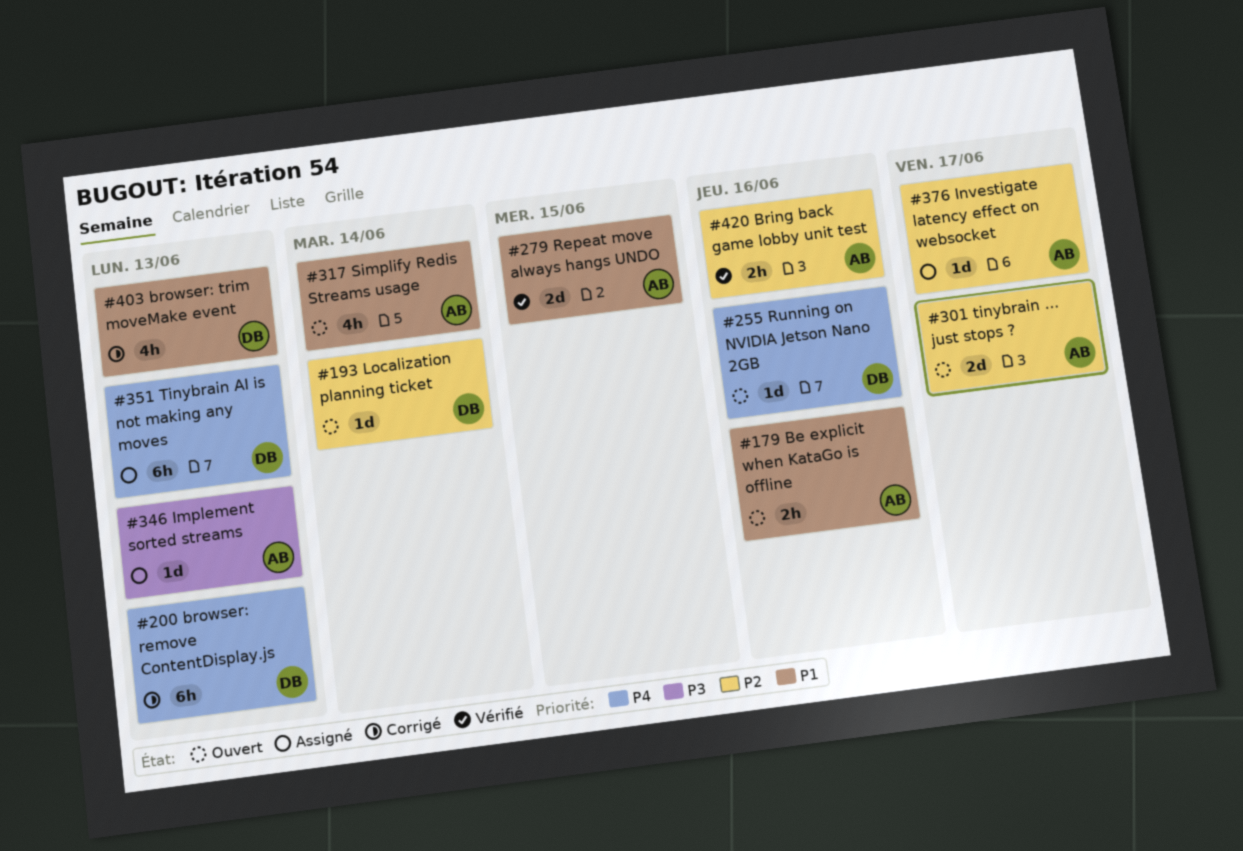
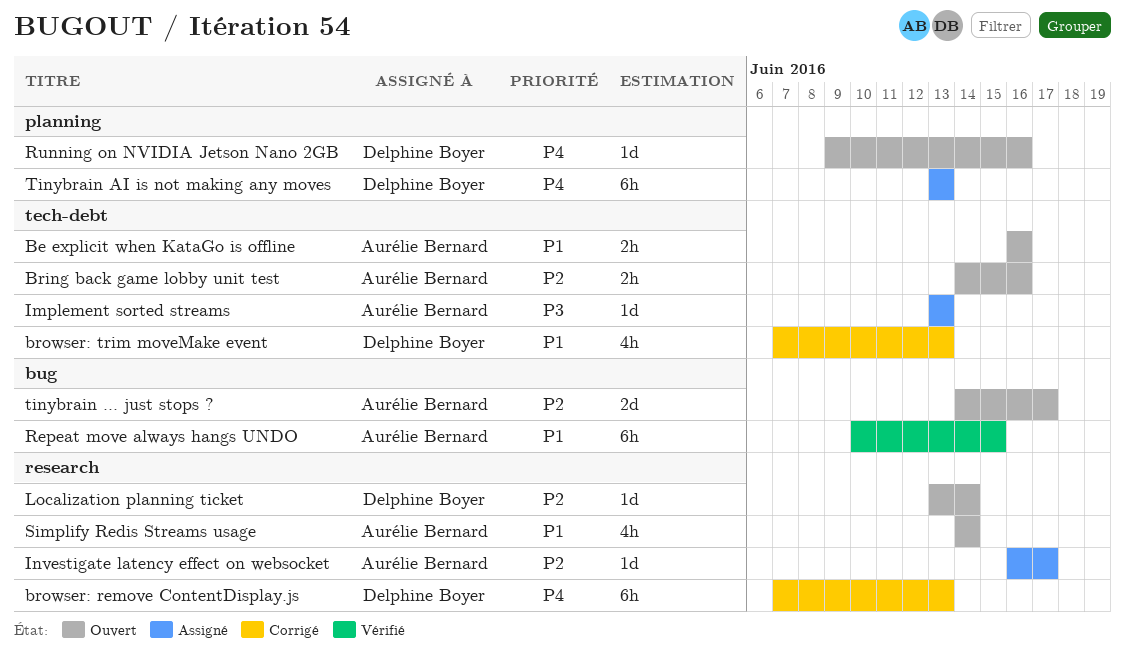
Bring back game lobby unit test, status: Vérifié -> Ouvert
Repeat move always hangs UNDO, estimate: 2d -> 6h

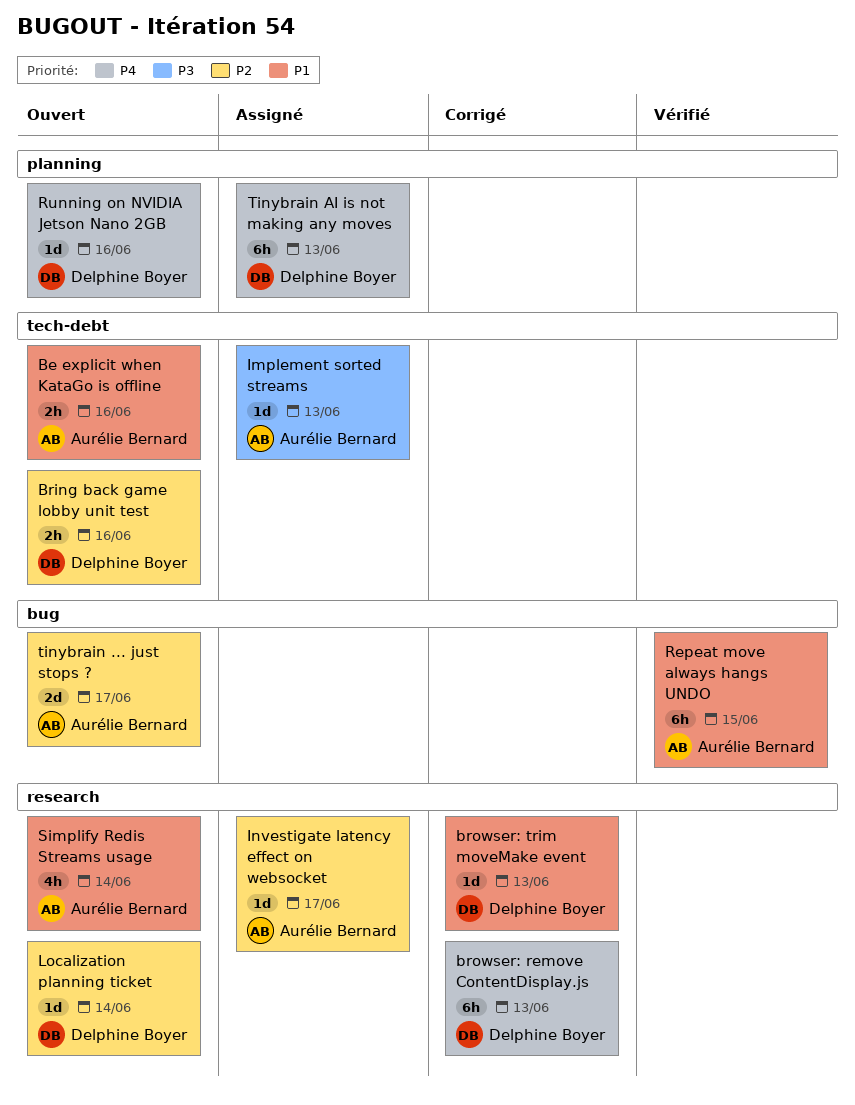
Bring back game lobby unit test, owner: Aurélie Bernard -> Delphine Boyer
browser: trim moveMake event, label: tech-debt -> research
browser: trim moveMake event, estimate: 4h -> 1d

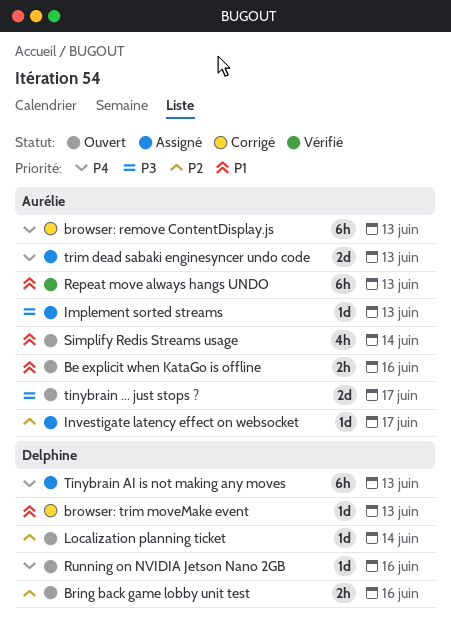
browser: remove ContentDisplay.js, owner: Delphine Boyer -> Aurélie Bernard
Repeat move always hangs UNDO, due: Jun 15 -> Jun 13
tinybrain ... just stops ?, priority: P2 -> P3
trim dead sabaki enginesyncer undo code: none -> present

